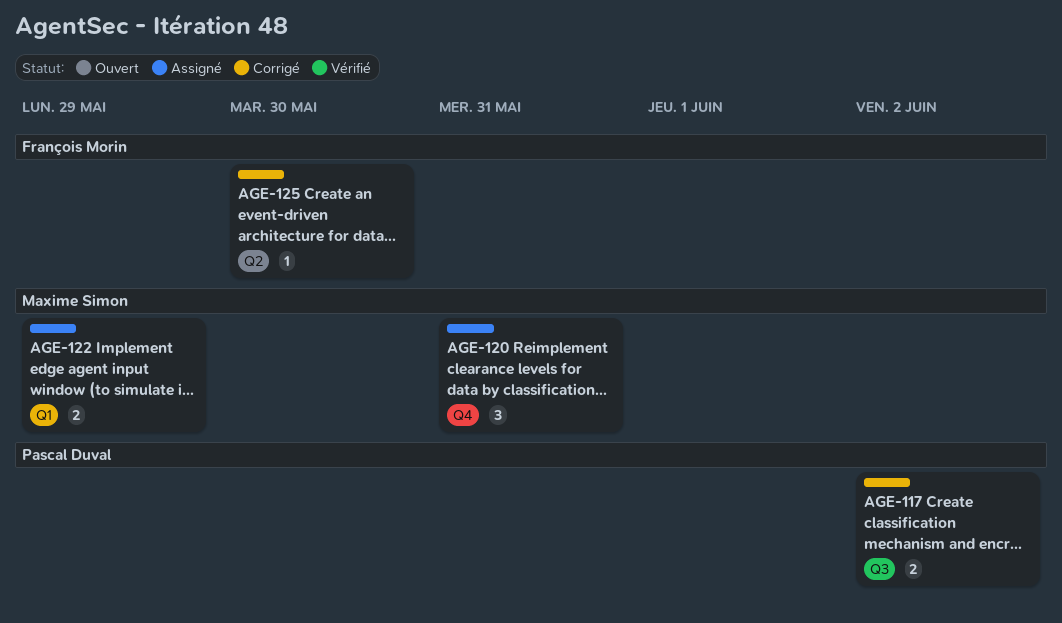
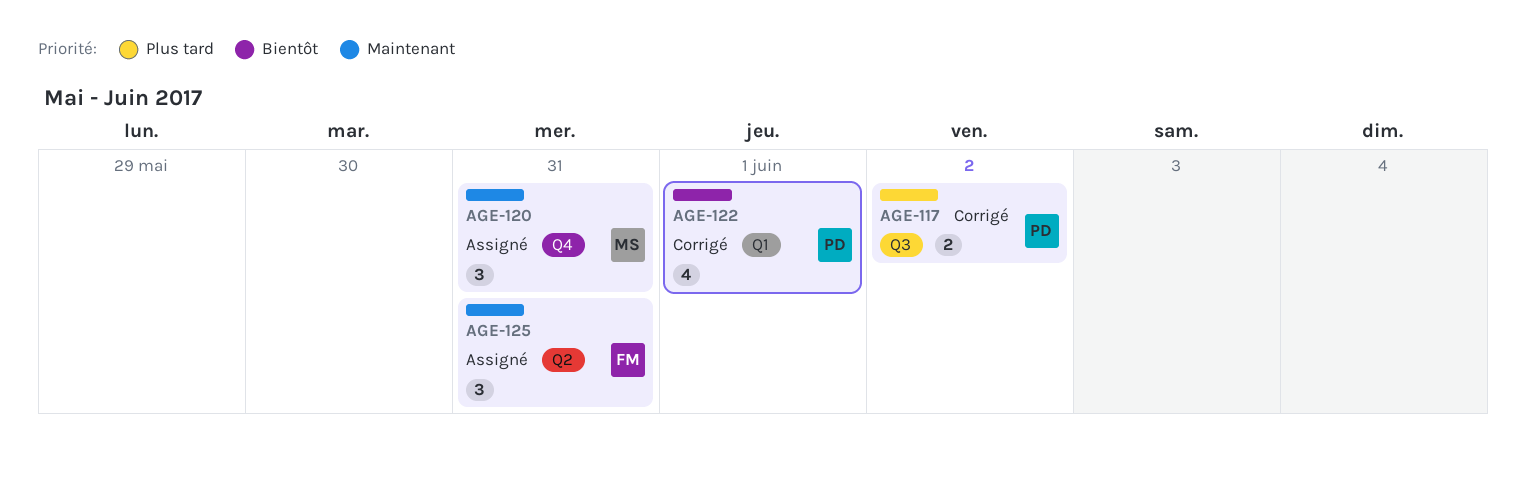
AGE-122, status: Assigné -> Corrigé
AGE-122, owner: Maxime Simon -> Pascal Duval
AGE-122, estimate: 2 -> 4
AGE-122, due: May 29 -> Jun 1
AGE-125, status: Corrigé -> Assigné
AGE-125, estimate: 1 -> 3
AGE-125, due: May 30 -> May 31

